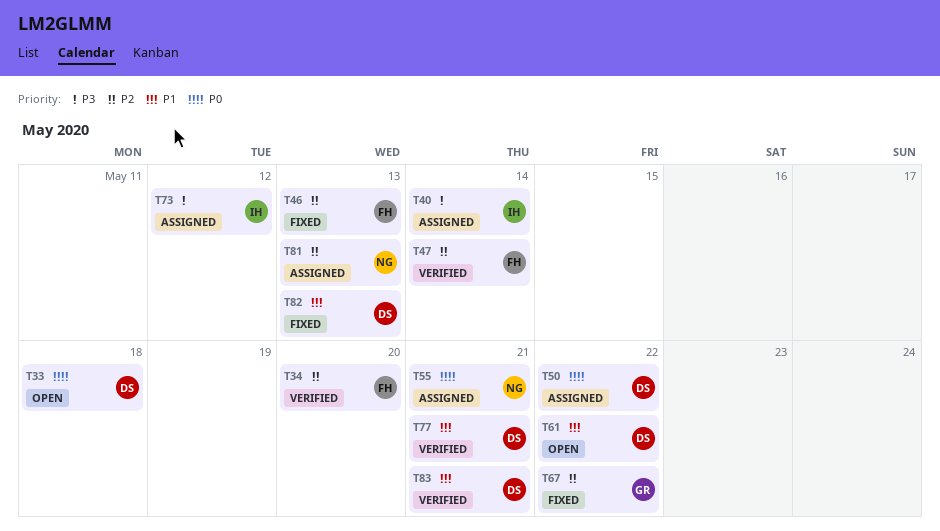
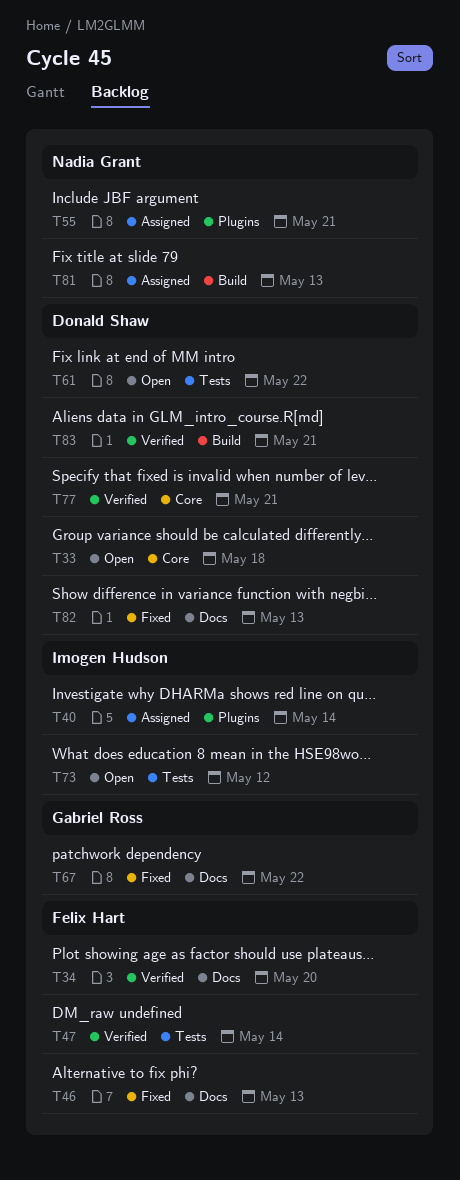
T50: present -> none
T73, status: Assigned -> Open

